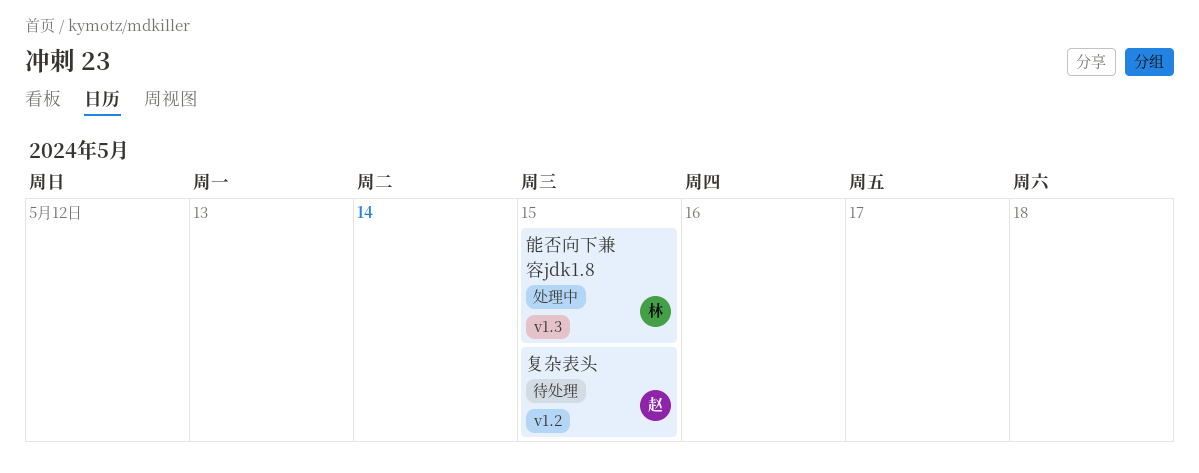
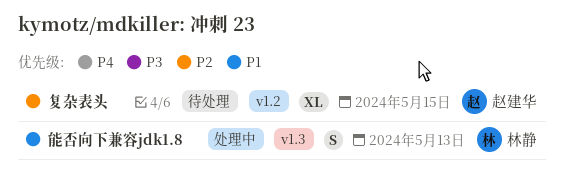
能否向下兼容jdk1.8, day: May 15 -> May 13

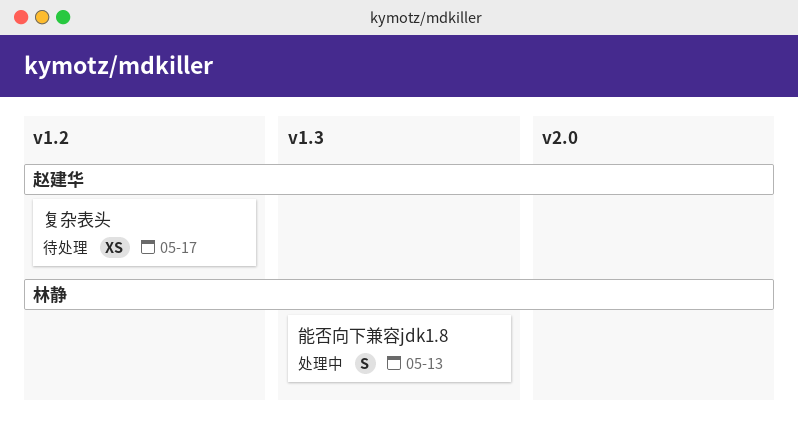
复杂表头, estimate: XL -> XS
复杂表头, day: May 15 -> May 17

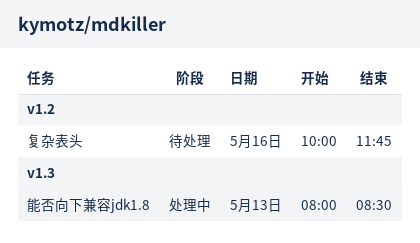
复杂表头, day: May 17 -> May 16

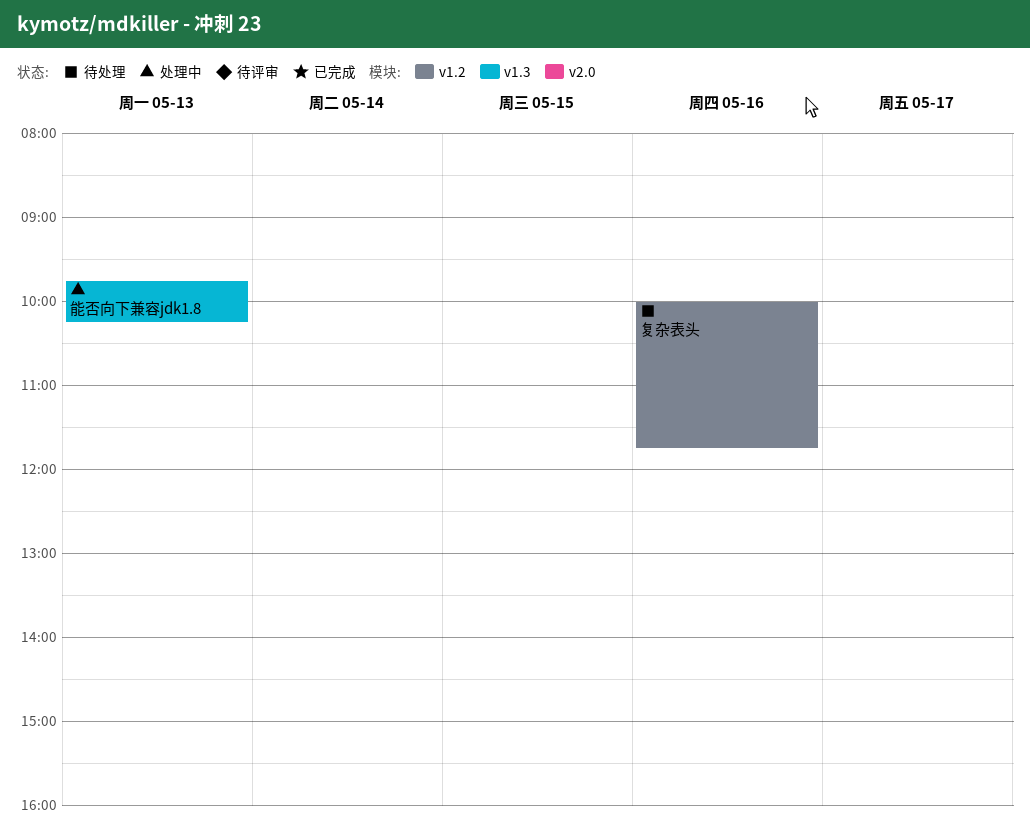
能否向下兼容jdk1.8, begins: 08:00 -> 09:45
能否向下兼容jdk1.8, ends: 08:30 -> 10:15

